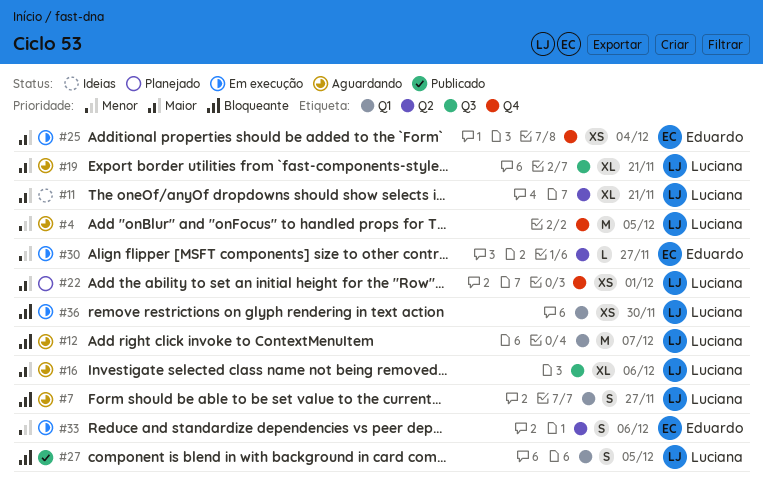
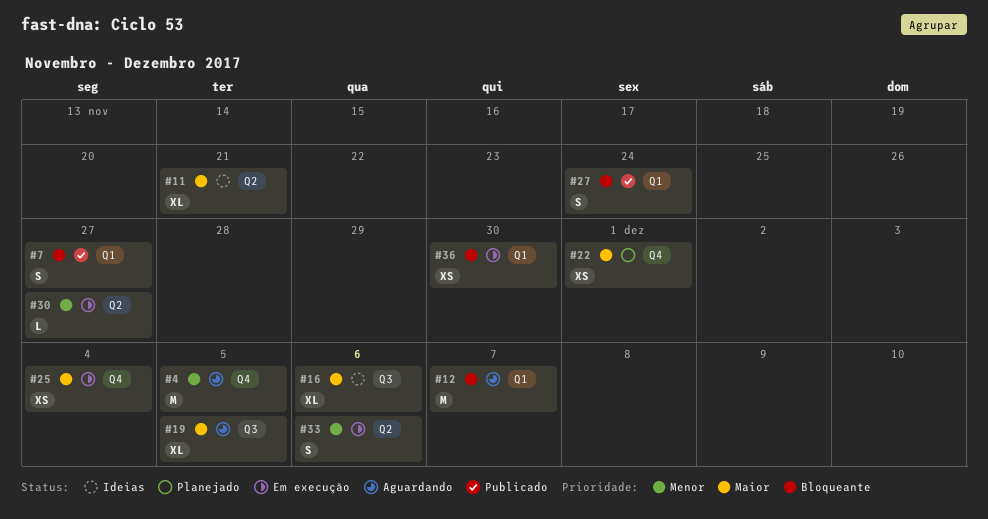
#7, status: Aguardando -> Publicado
#16, status: Aguardando -> Ideias
#19, due: Nov 21 -> Dec 5
#27, due: Dec 5 -> Nov 24

